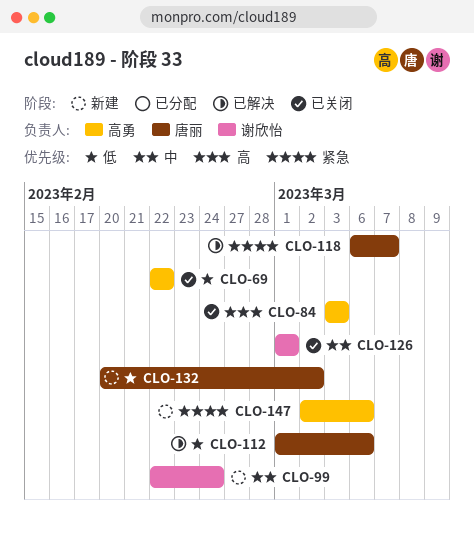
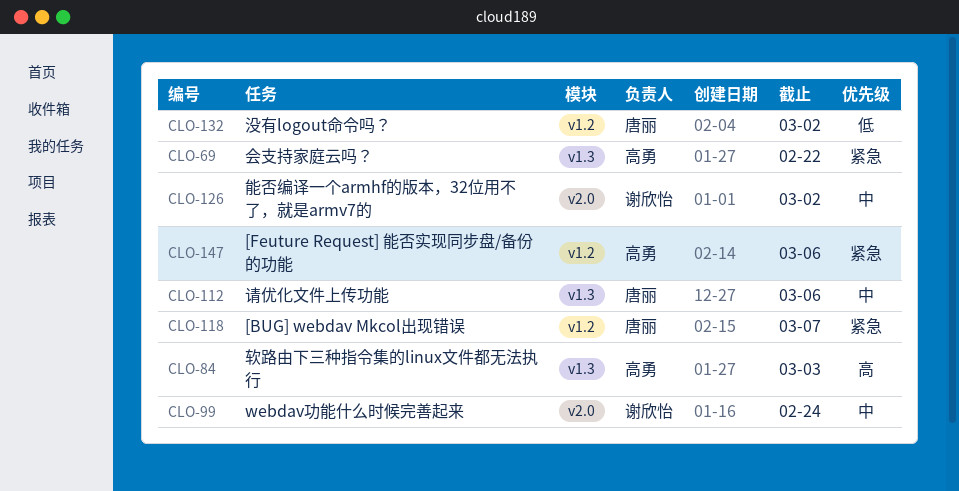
CLO-69, priority: 低 -> 紧急
CLO-112, priority: 低 -> 中
CLO-126, due: Mar 1 -> Mar 2

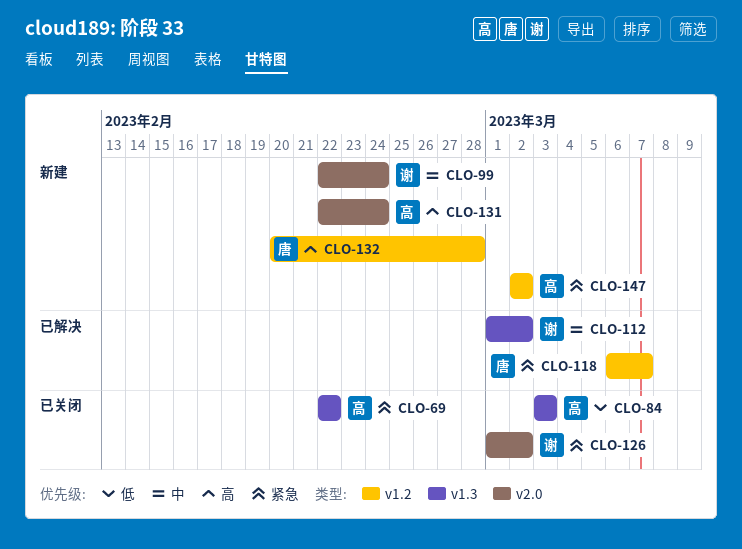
CLO-84, priority: 高 -> 低
CLO-112, owner: 唐丽 -> 谢欣怡
CLO-112, due: Mar 6 -> Mar 2
CLO-126, priority: 中 -> 紧急
CLO-131: none -> present
CLO-132, priority: 低 -> 高
CLO-132, due: Mar 2 -> Feb 28
CLO-147, due: Mar 6 -> Mar 2

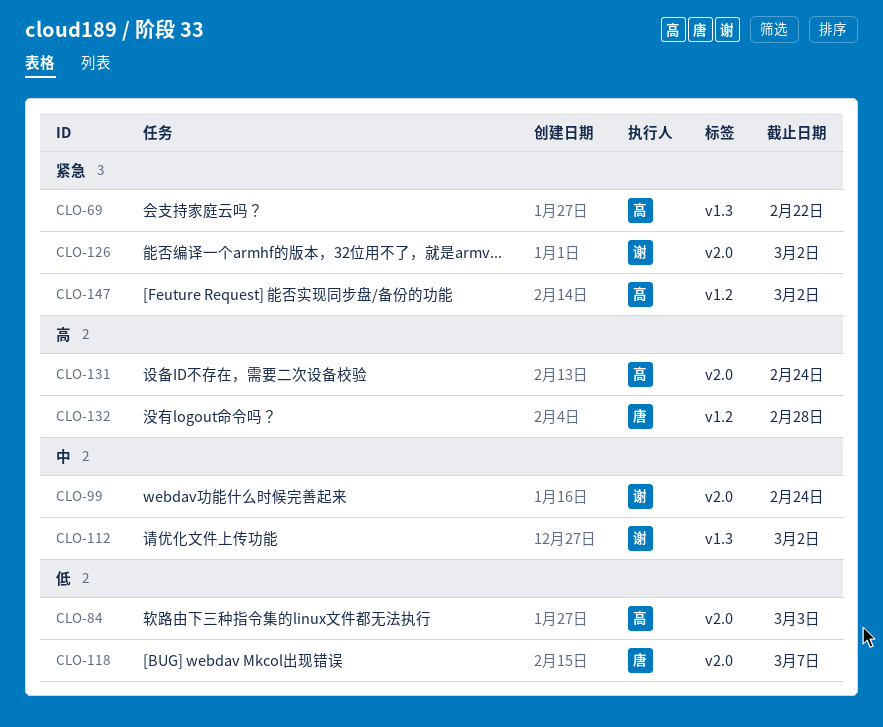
CLO-84, label: v1.3 -> v2.0
CLO-118, priority: 紧急 -> 低
CLO-118, label: v1.2 -> v2.0

